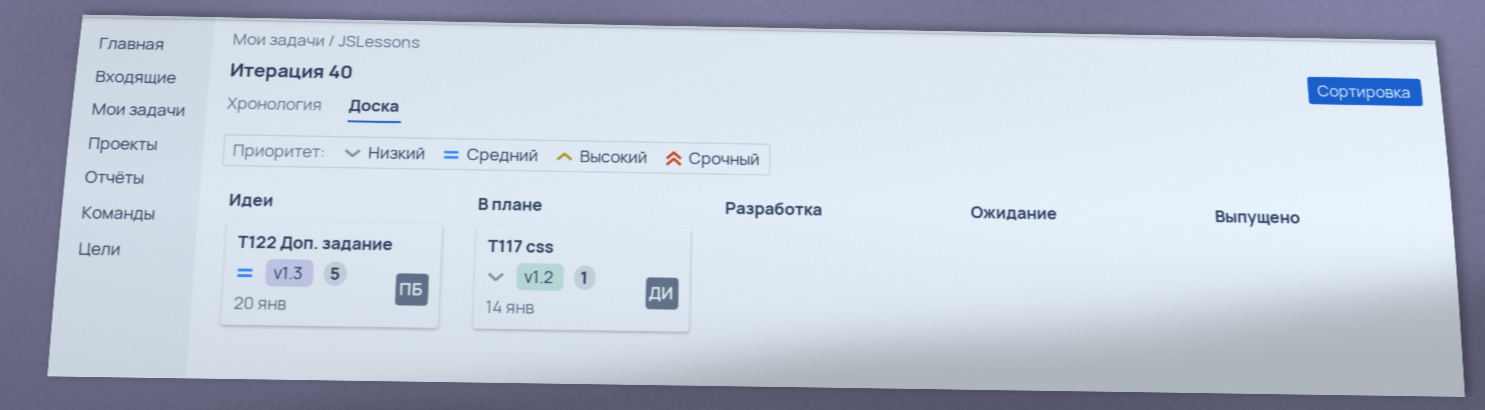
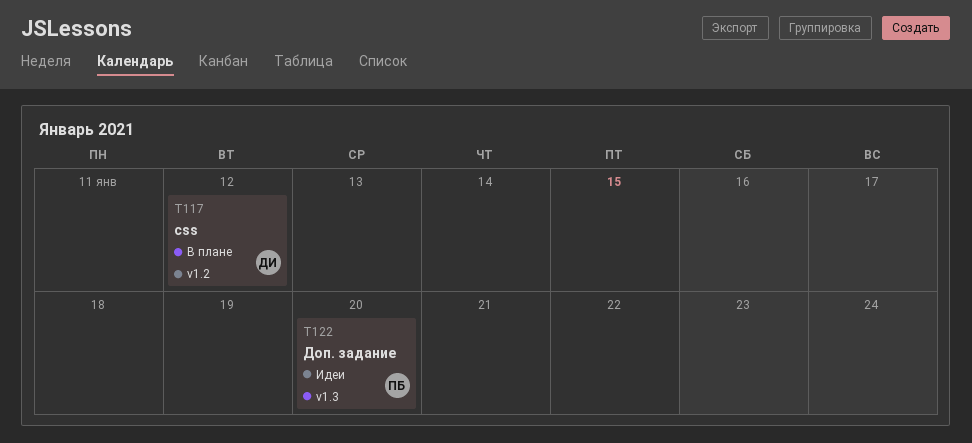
T117, due: Jan 14 -> Jan 12

